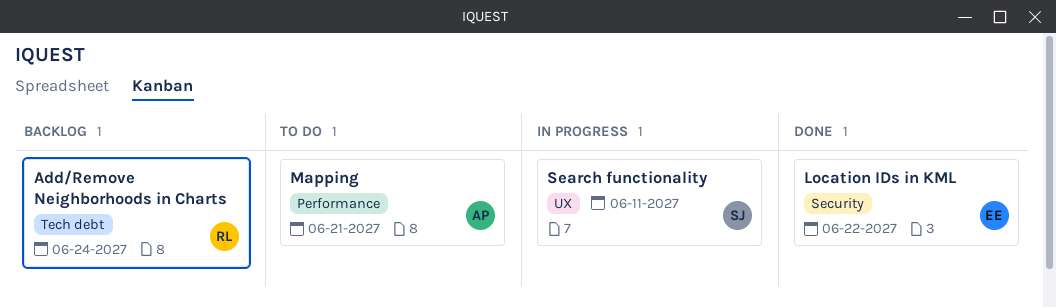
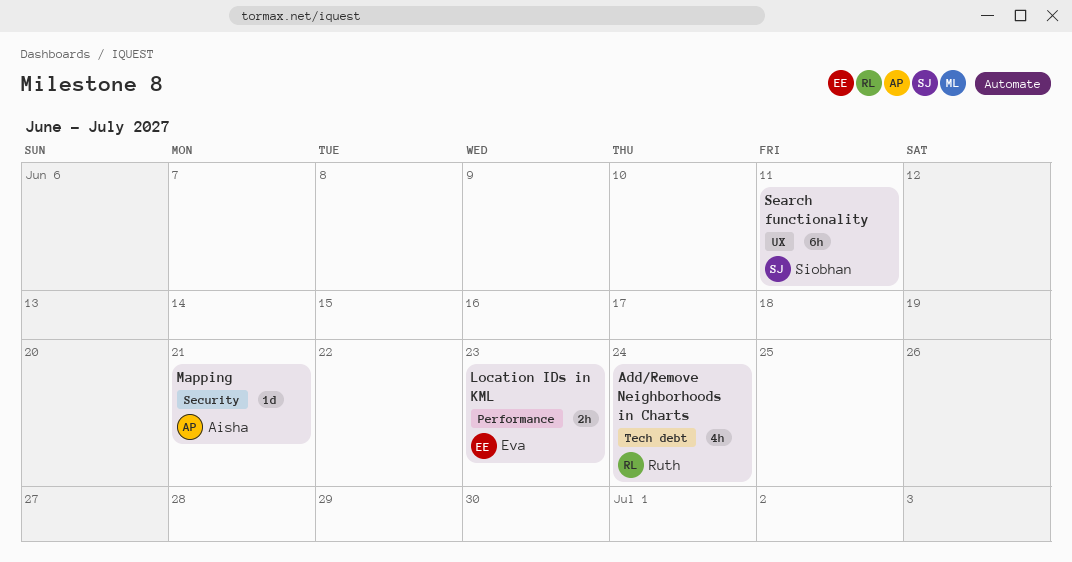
Location IDs in KML, label: Security -> Performance
Location IDs in KML, due: Jun 22 -> Jun 23
Mapping, label: Performance -> Security

